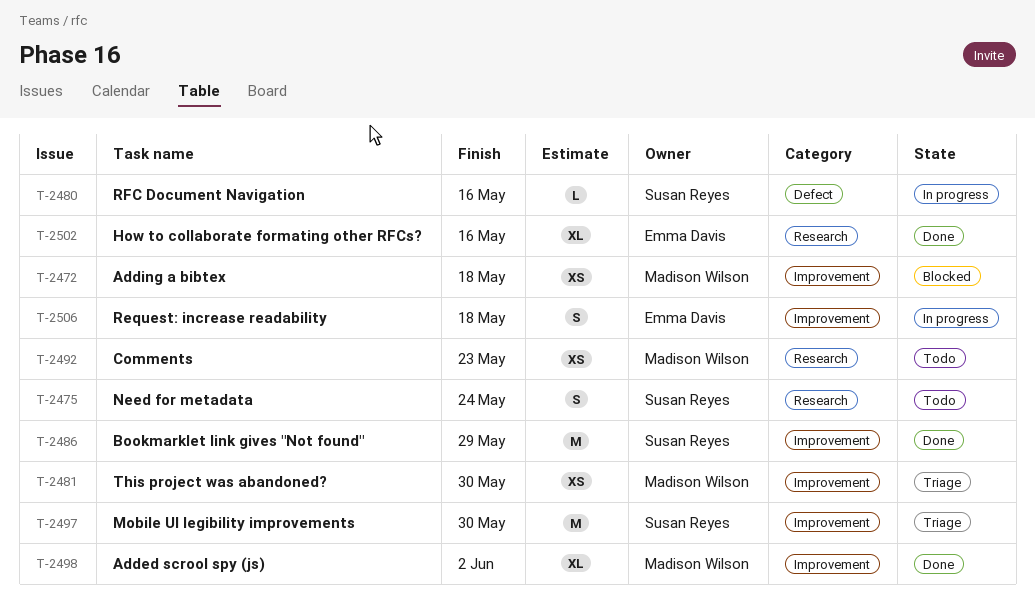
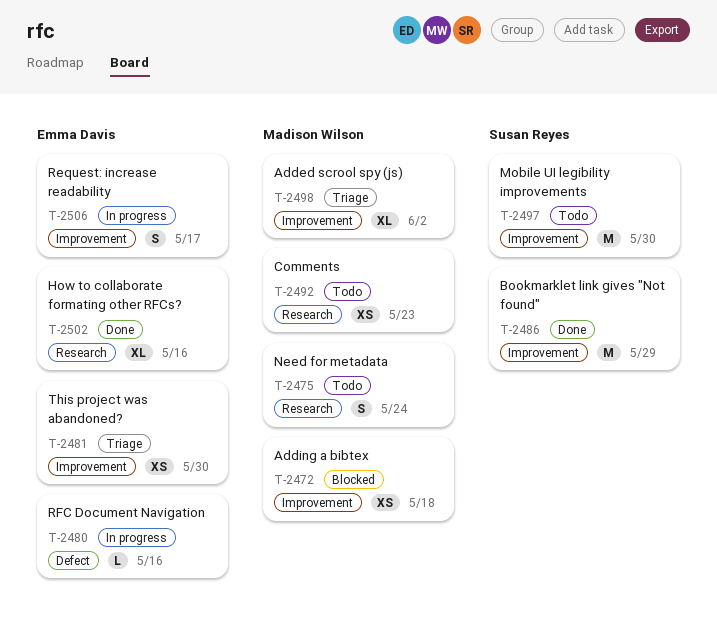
T-2475, owner: Susan Reyes -> Madison Wilson
T-2480, owner: Susan Reyes -> Emma Davis
T-2481, owner: Madison Wilson -> Emma Davis
T-2497, status: Triage -> Todo
T-2498, status: Done -> Triage
T-2506, due: May 18 -> May 17

